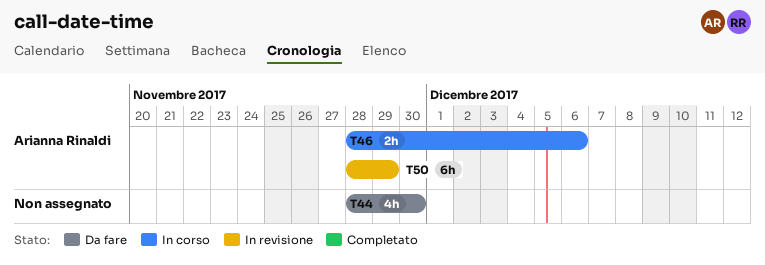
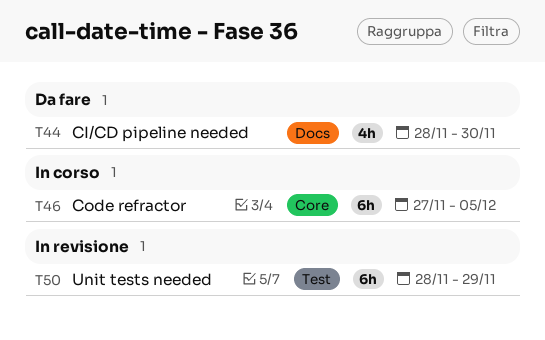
T46, estimate: 2h -> 6h
T46, start: Nov 28 -> Nov 27
T46, due: Dec 6 -> Dec 5

